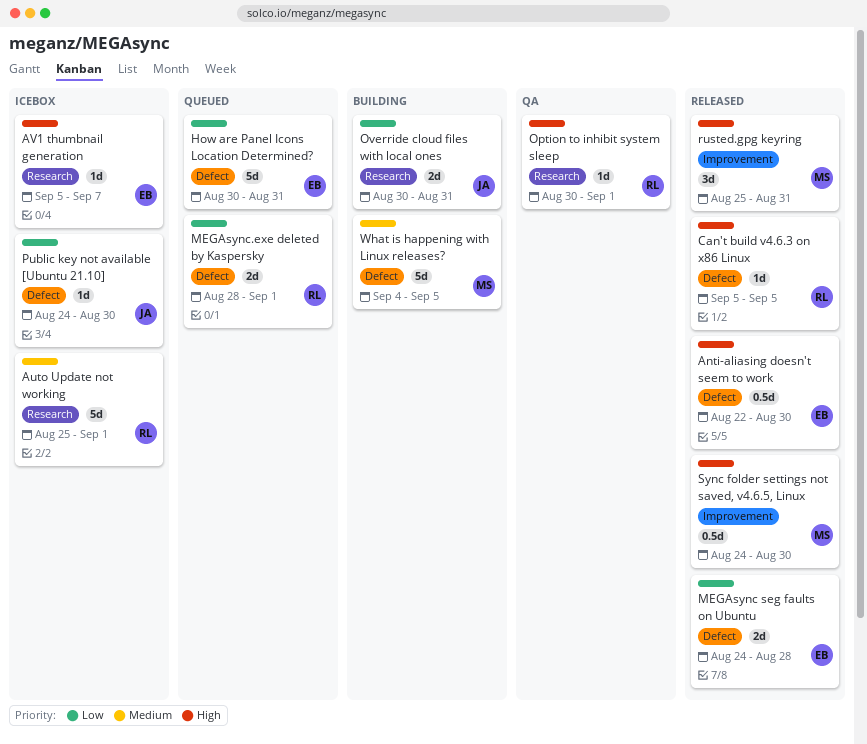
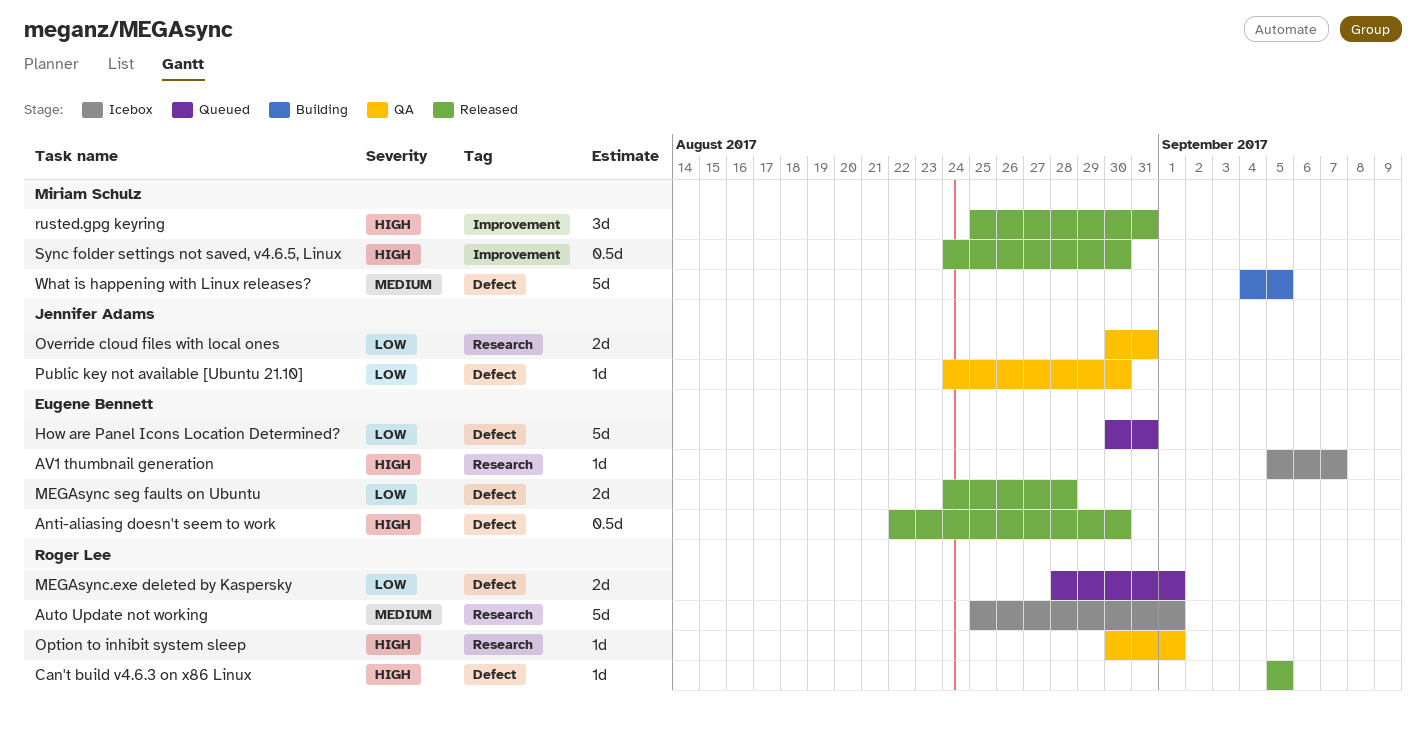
Override cloud files with local ones, status: Building -> QA
Public key not available [Ubuntu 21.10], status: Icebox -> QA

